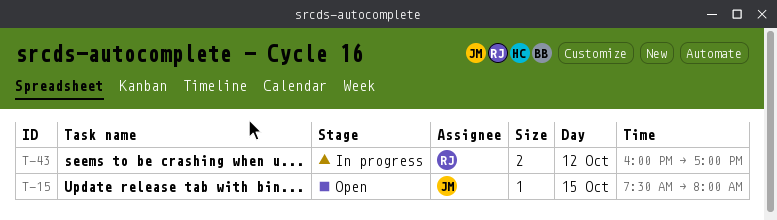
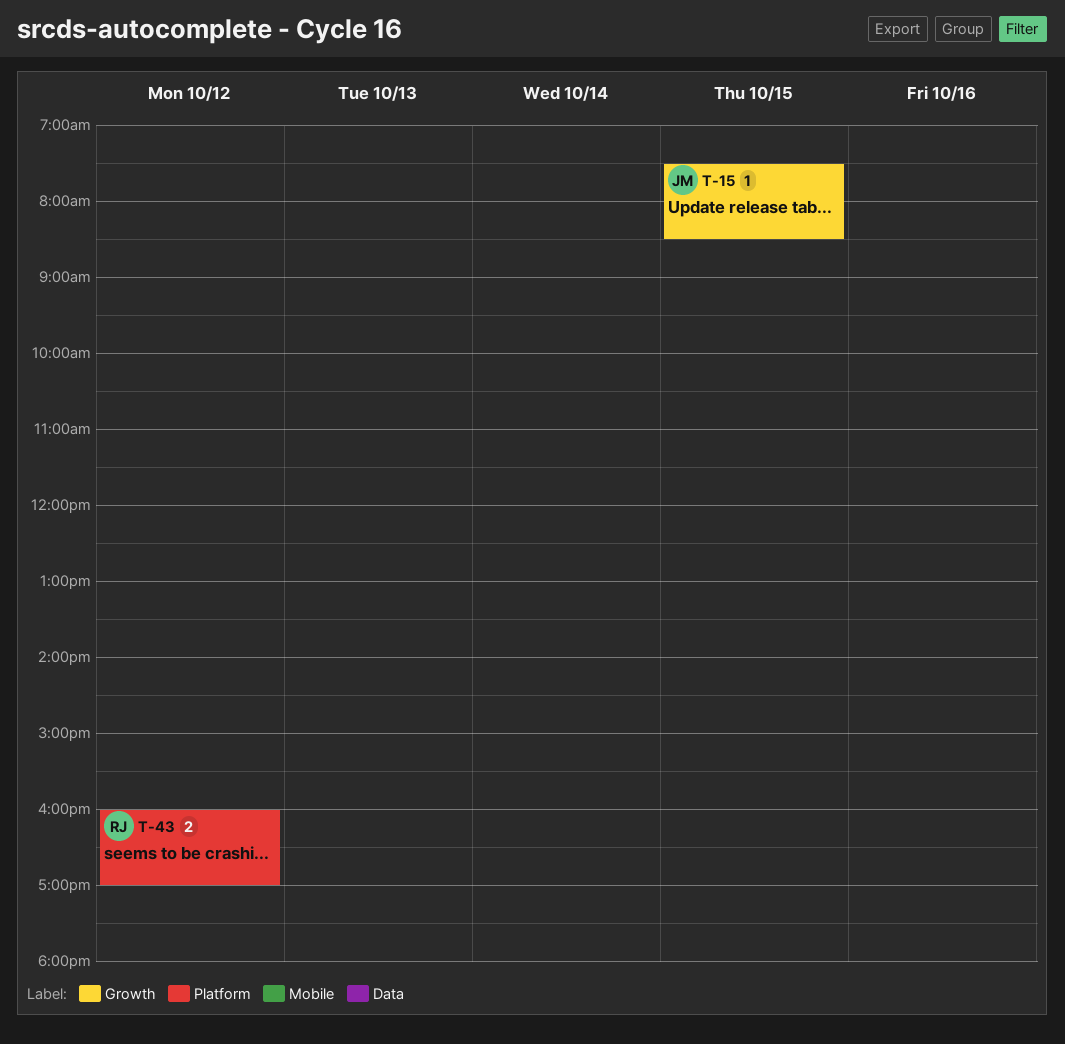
T-15, ends: 08:00 -> 08:30

